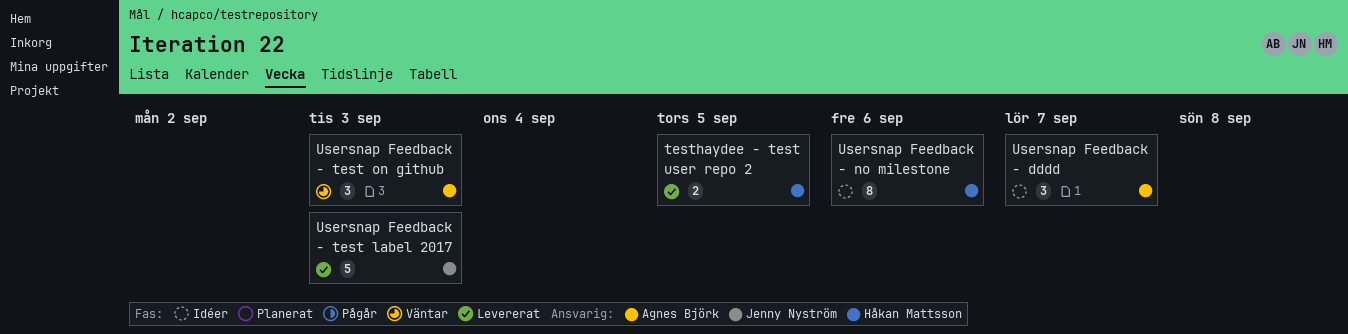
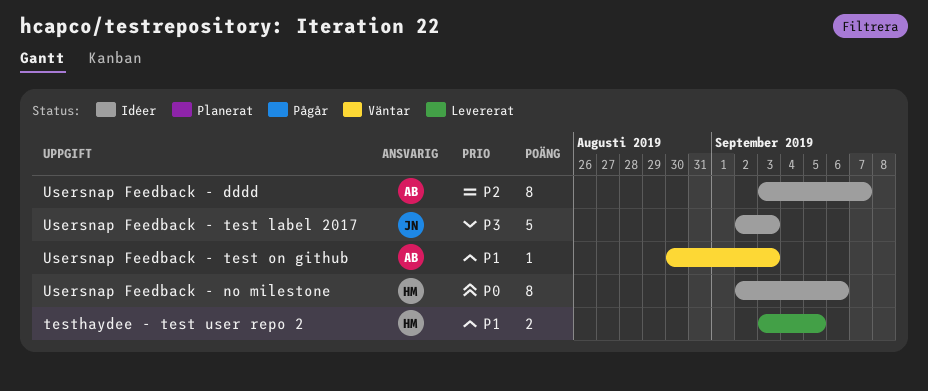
Usersnap Feedback - dddd, estimate: 3 -> 8
Usersnap Feedback - test label 2017, status: Levererat -> Idéer
Usersnap Feedback - test on github, estimate: 3 -> 1

